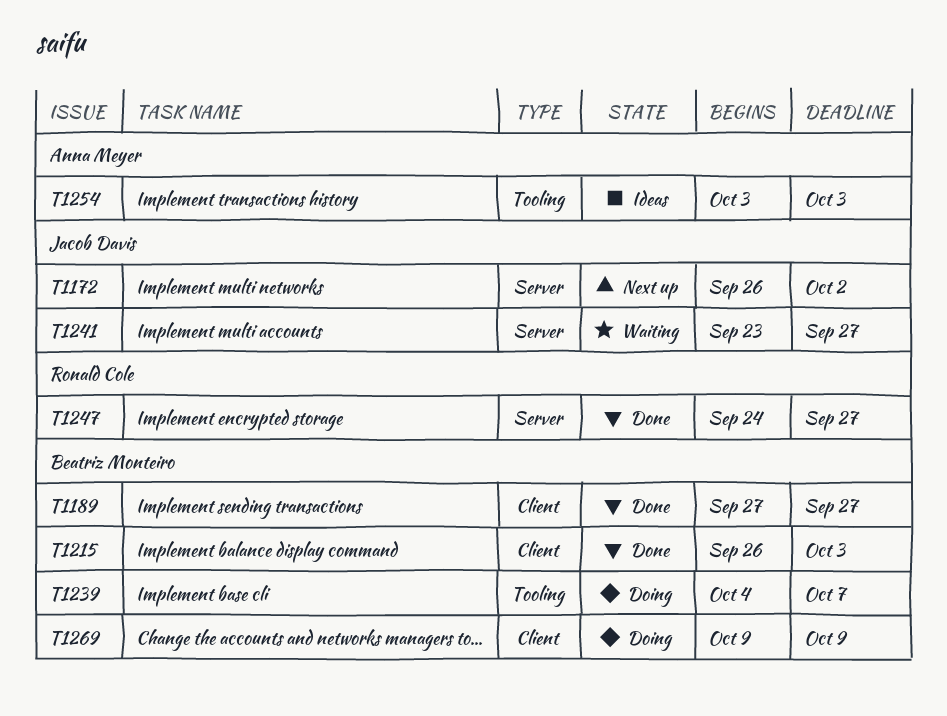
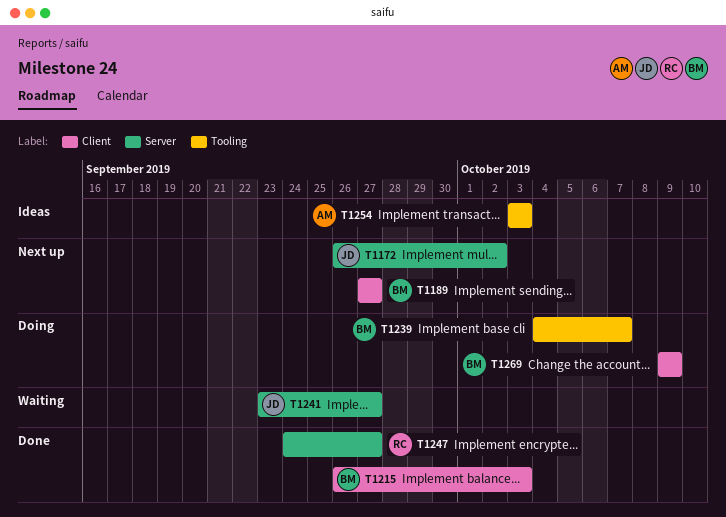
T1189, status: Done -> Next up

